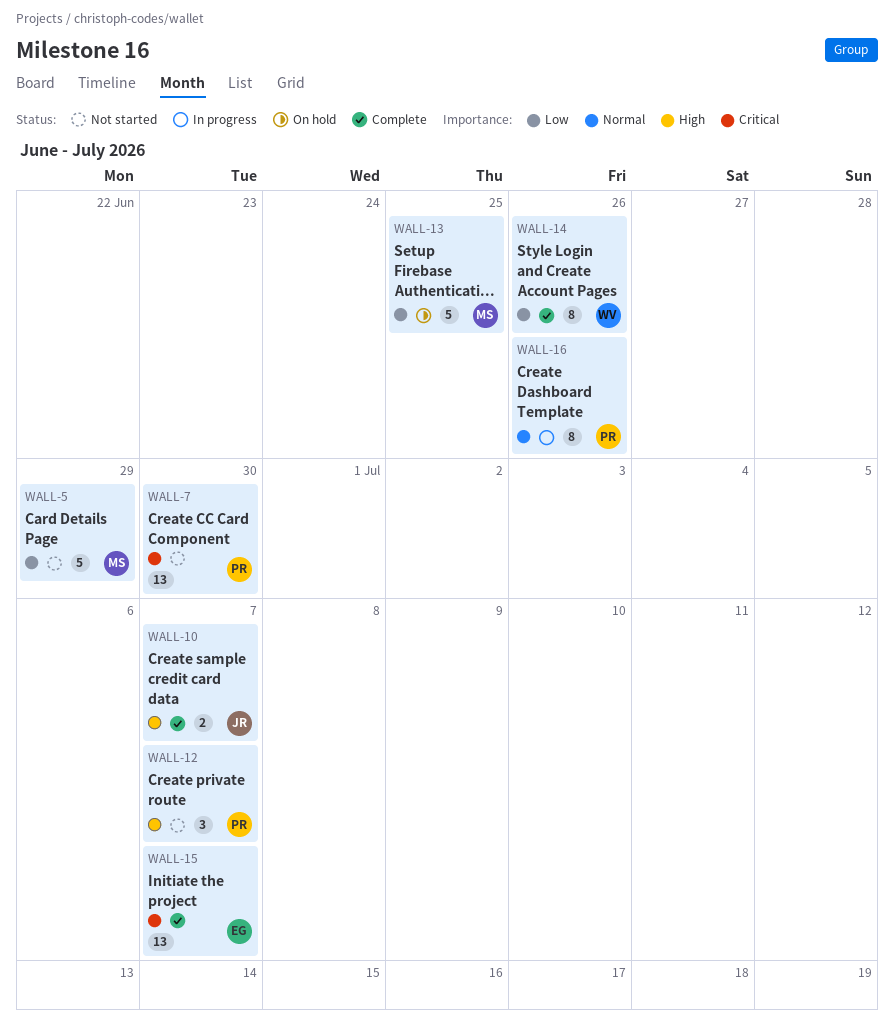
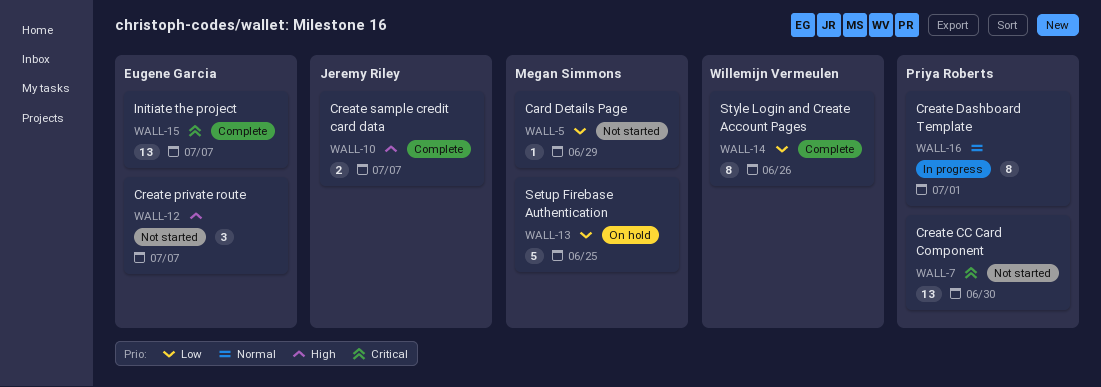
WALL-5, estimate: 5 -> 1
WALL-12, owner: Priya Roberts -> Eugene Garcia
WALL-16, due: Jun 26 -> Jul 1

